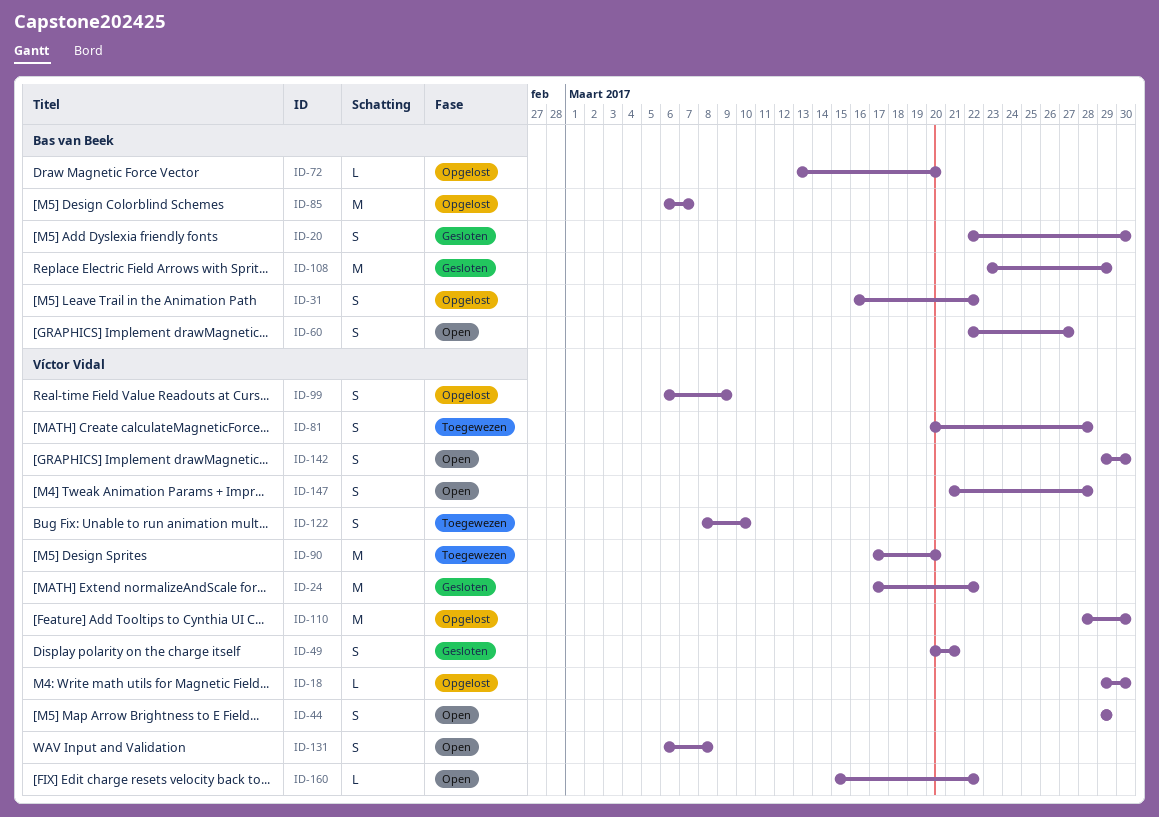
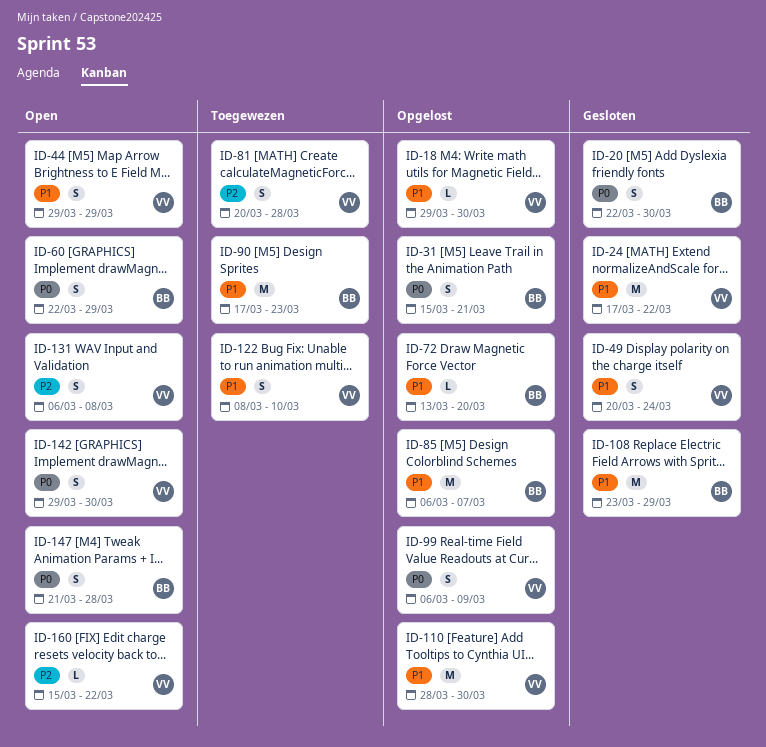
ID-31, start: Mar 16 -> Mar 15
ID-31, due: Mar 22 -> Mar 21
ID-49, due: Mar 21 -> Mar 24
ID-60, due: Mar 27 -> Mar 29
ID-90, owner: Víctor Vidal -> Bas van Beek
ID-90, due: Mar 20 -> Mar 23
ID-147, owner: Víctor Vidal -> Bas van Beek

